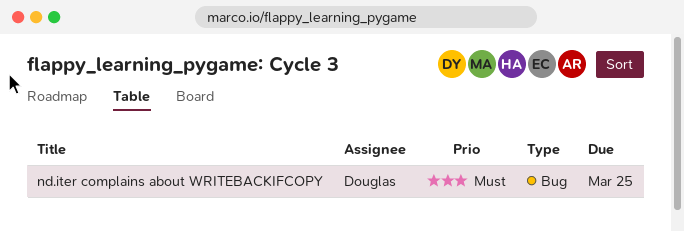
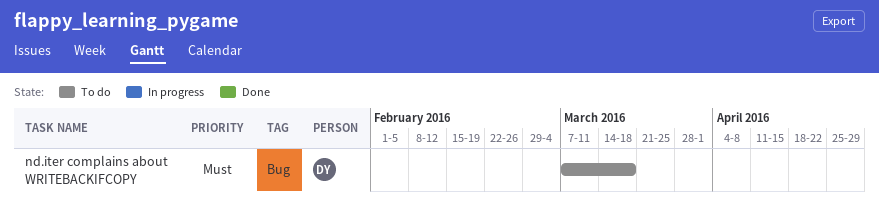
nd.iter complains about WRITEBACKIFCOPY, due: Mar 25 -> Mar 18

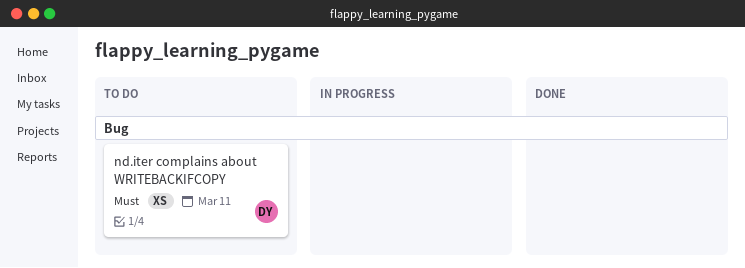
nd.iter complains about WRITEBACKIFCOPY, due: Mar 18 -> Mar 11

